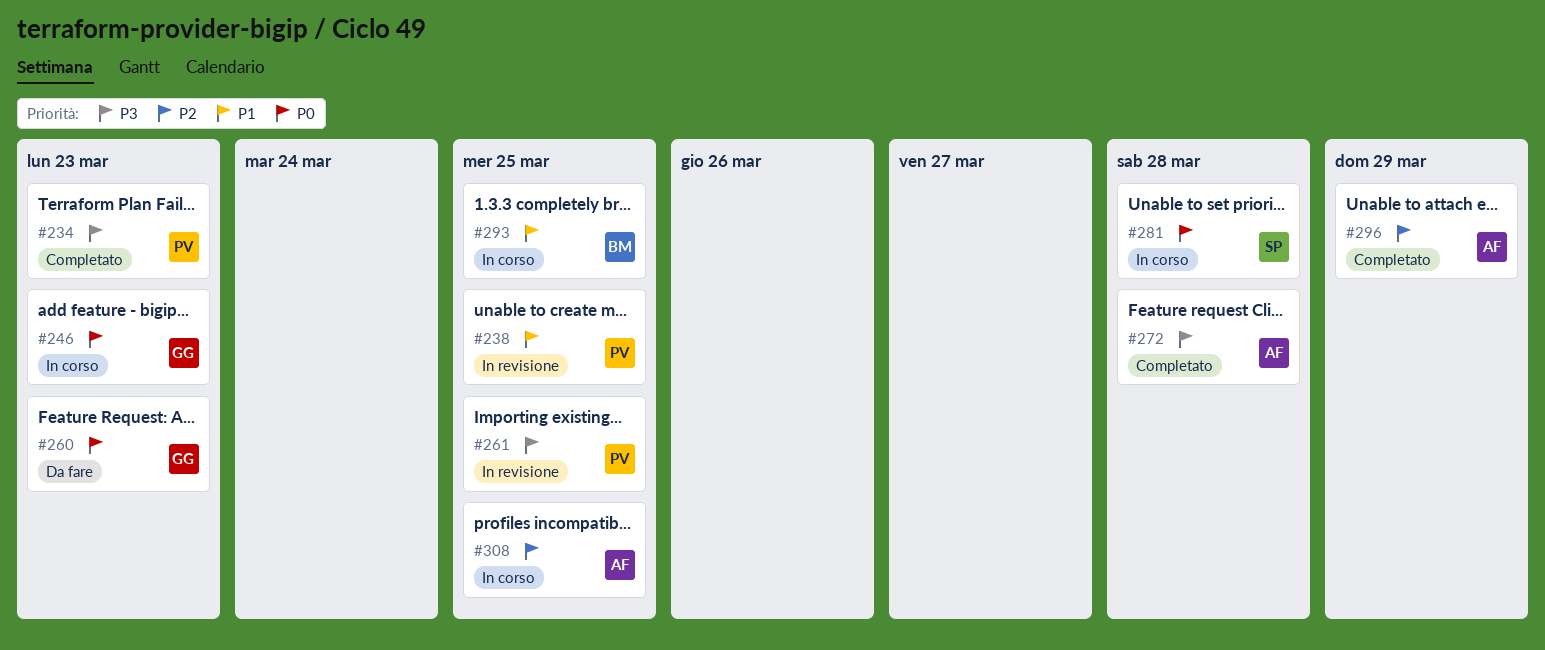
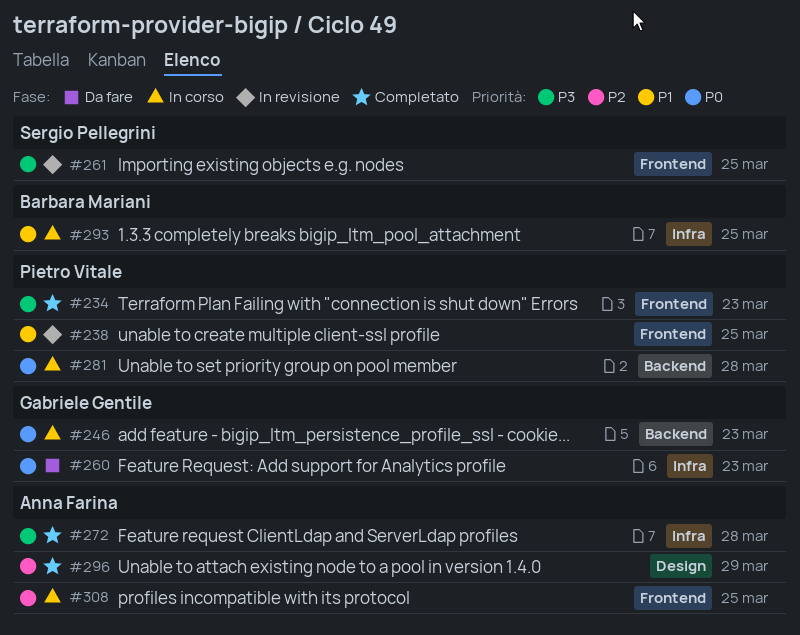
#261, owner: Pietro Vitale -> Sergio Pellegrini
#281, owner: Sergio Pellegrini -> Pietro Vitale

